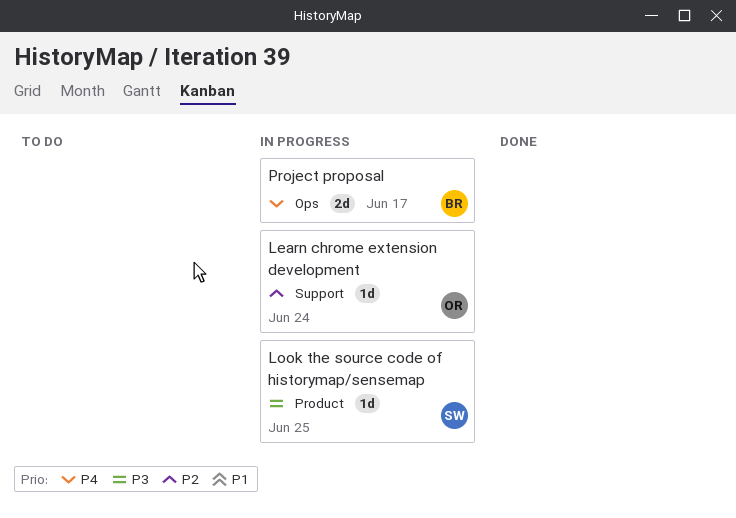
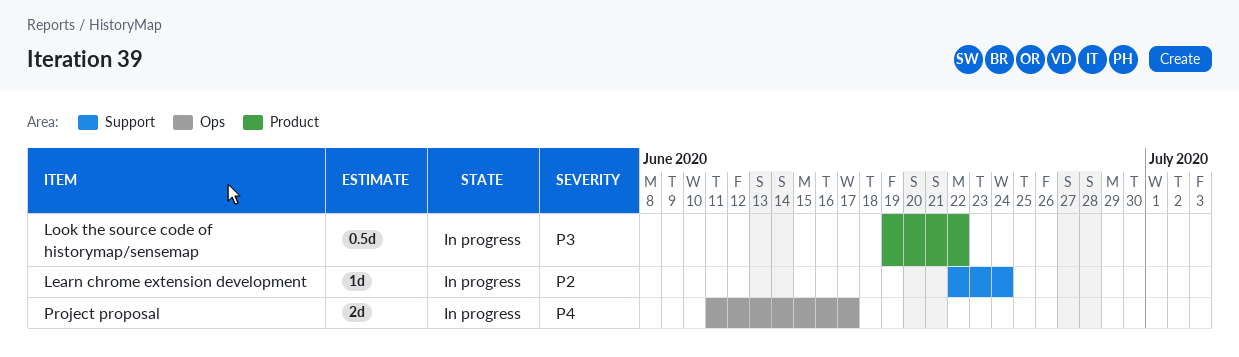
Look the source code of historymap/sensemap, estimate: 1d -> 0.5d
Look the source code of historymap/sensemap, due: Jun 25 -> Jun 22

